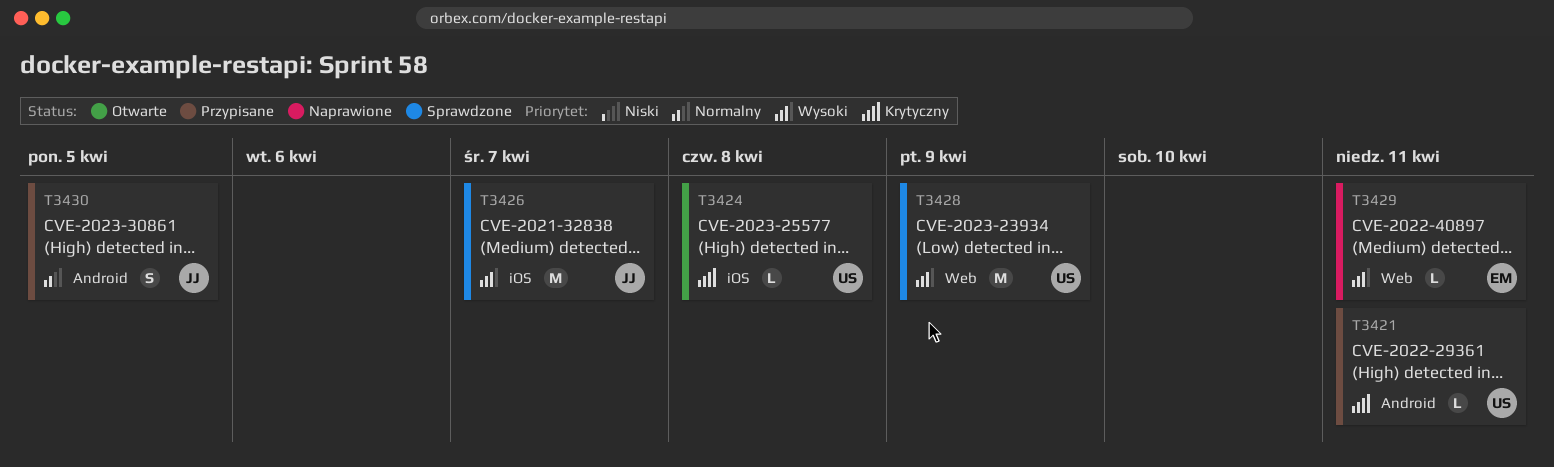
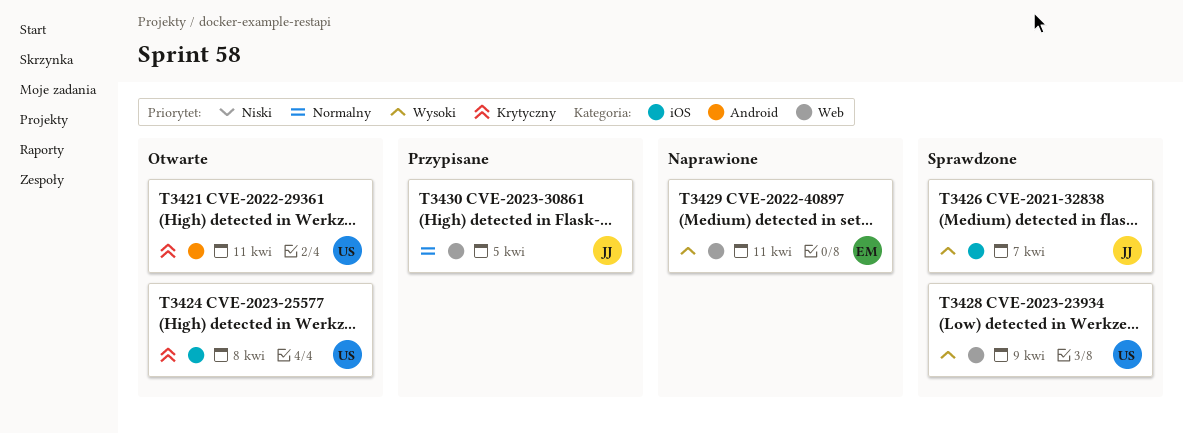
T3421, status: Przypisane -> Otwarte
T3430, label: Android -> Web

